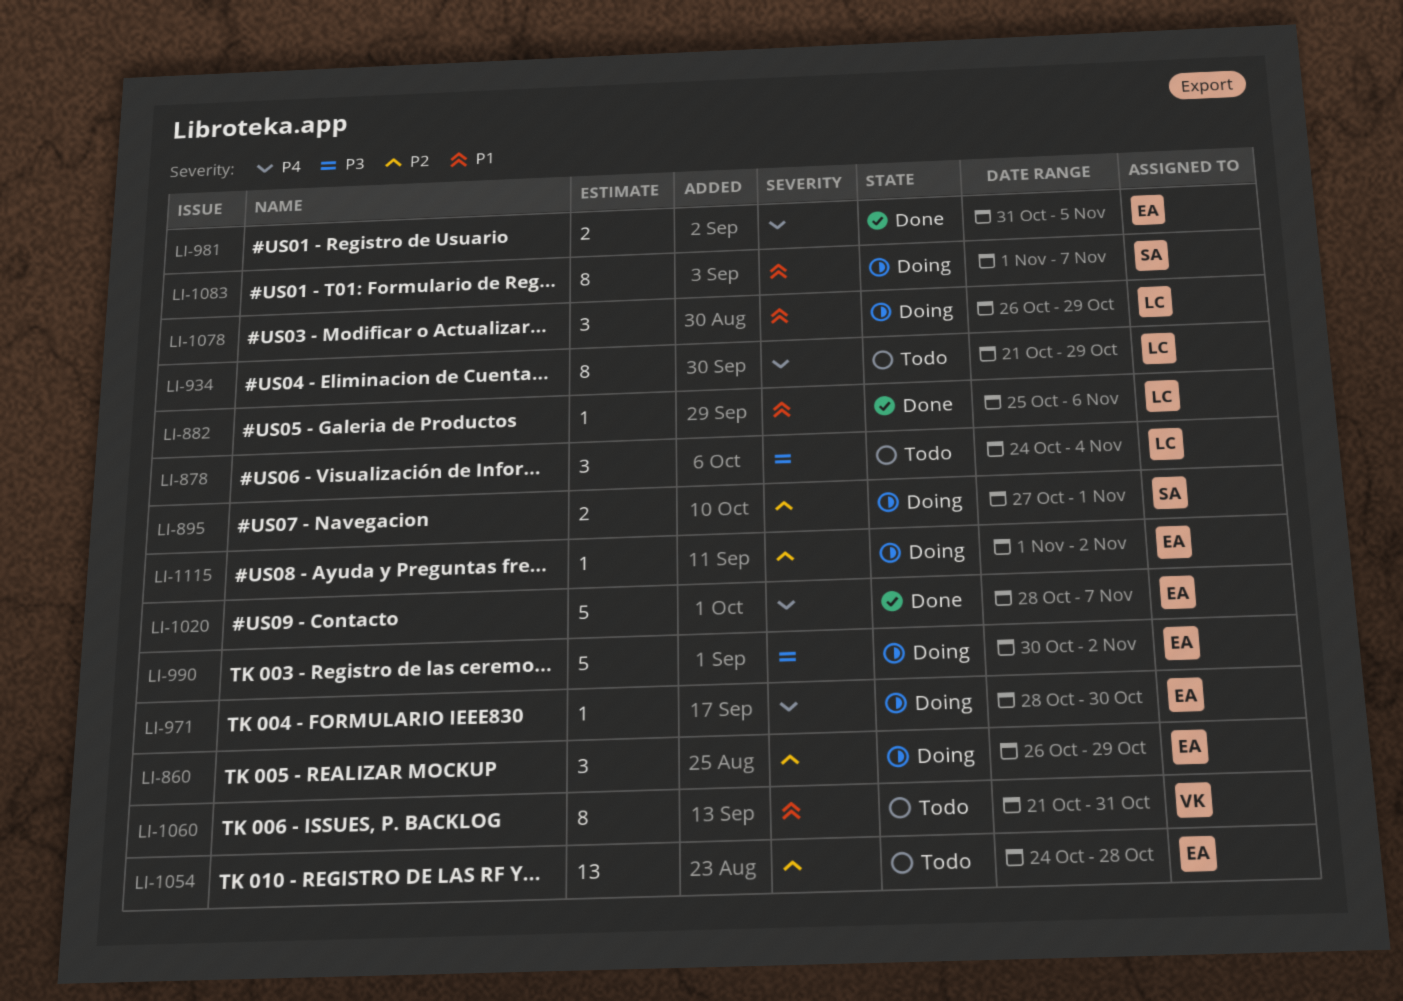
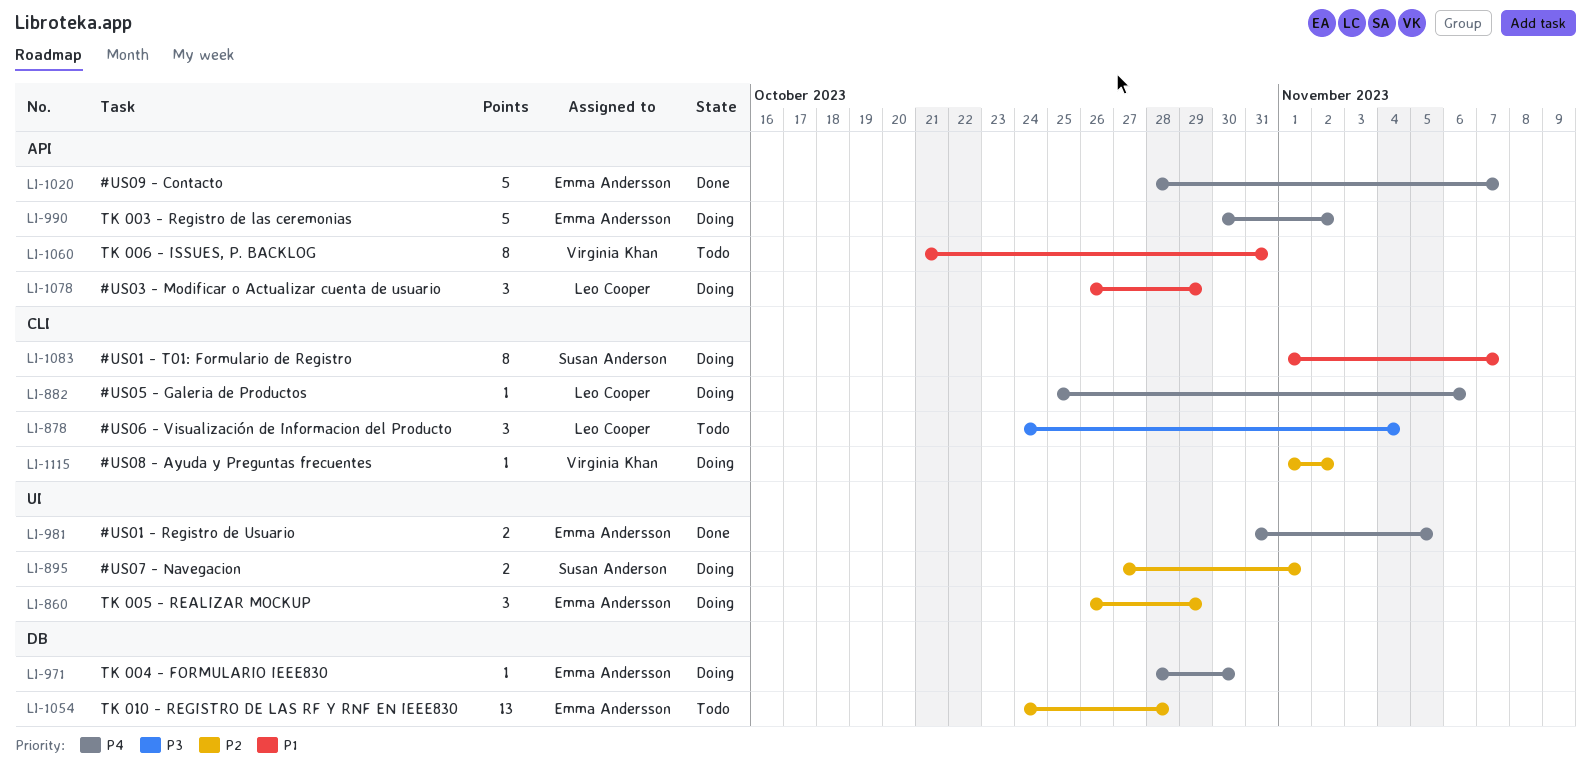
LI-882, status: Done -> Doing
LI-882, priority: P1 -> P4
LI-934: present -> none
LI-990, priority: P3 -> P4
LI-1115, owner: Emma Andersson -> Virginia Khan

